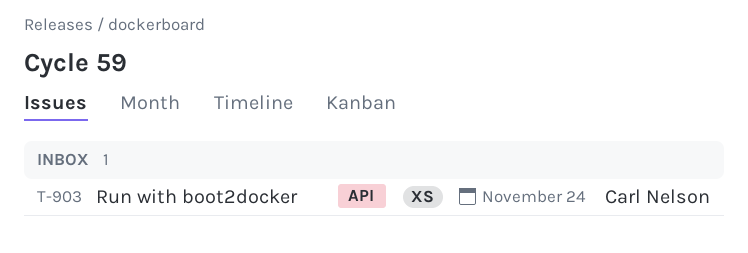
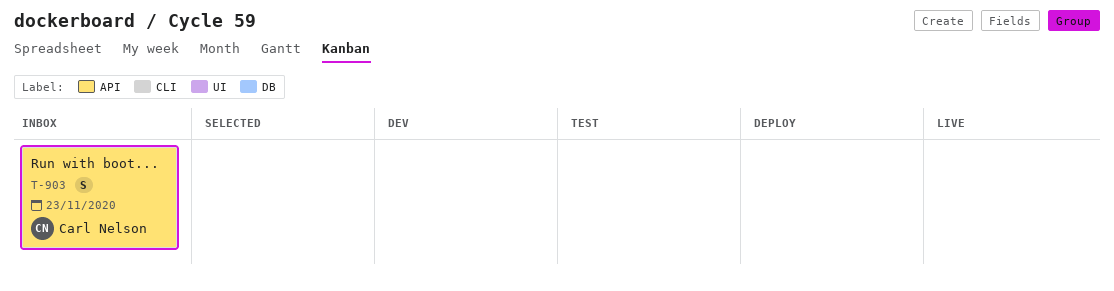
T-903, estimate: XS -> S
T-903, due: Nov 24 -> Nov 23

